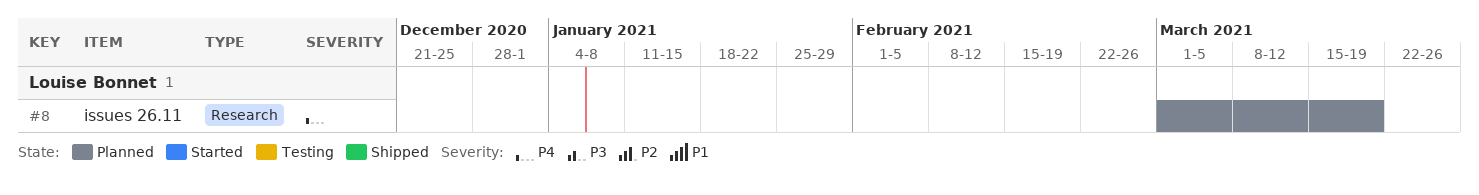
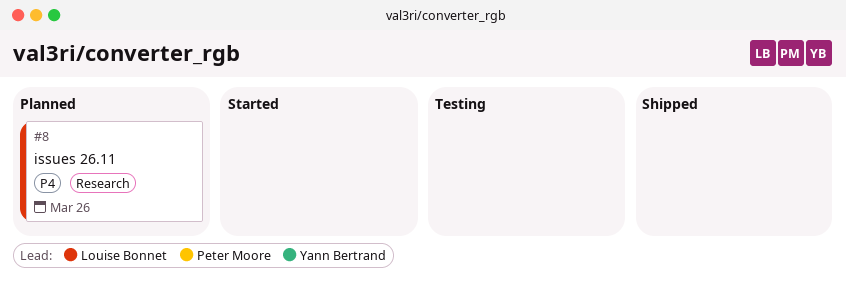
#8, due: Mar 19 -> Mar 26

